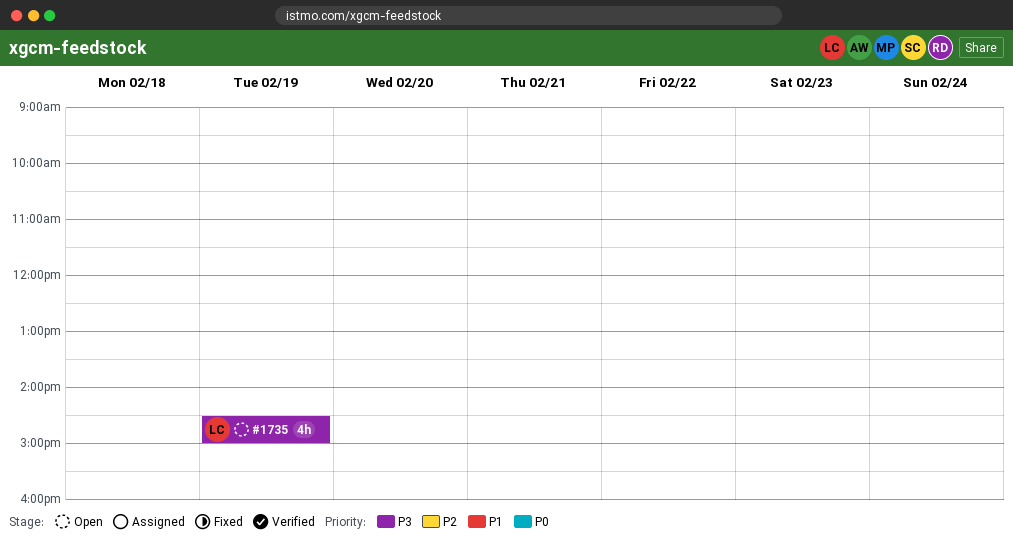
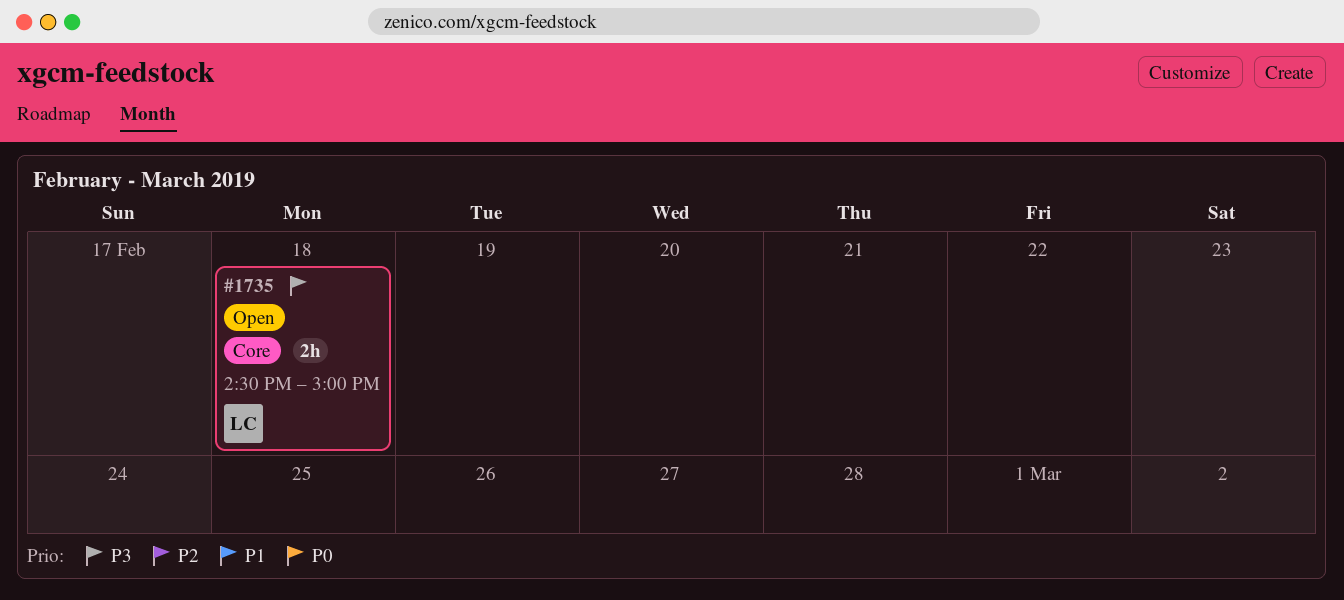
#1735, estimate: 4h -> 2h
#1735, day: Feb 19 -> Feb 18

